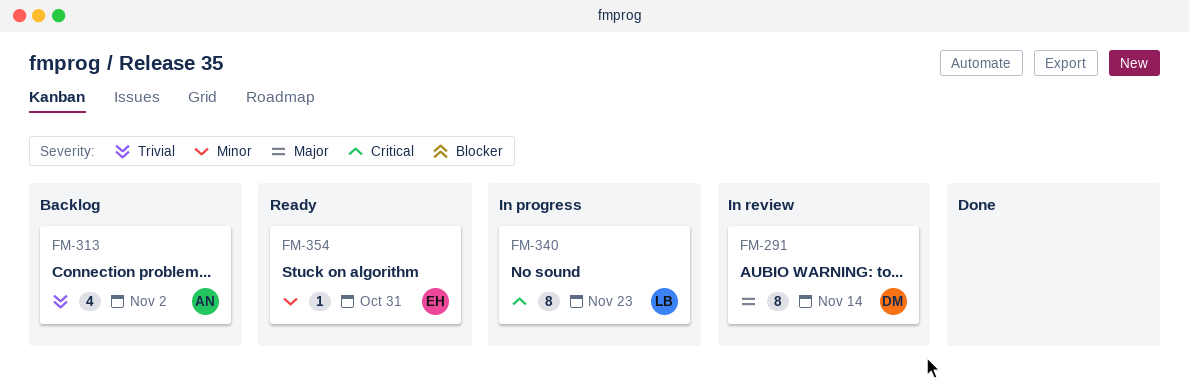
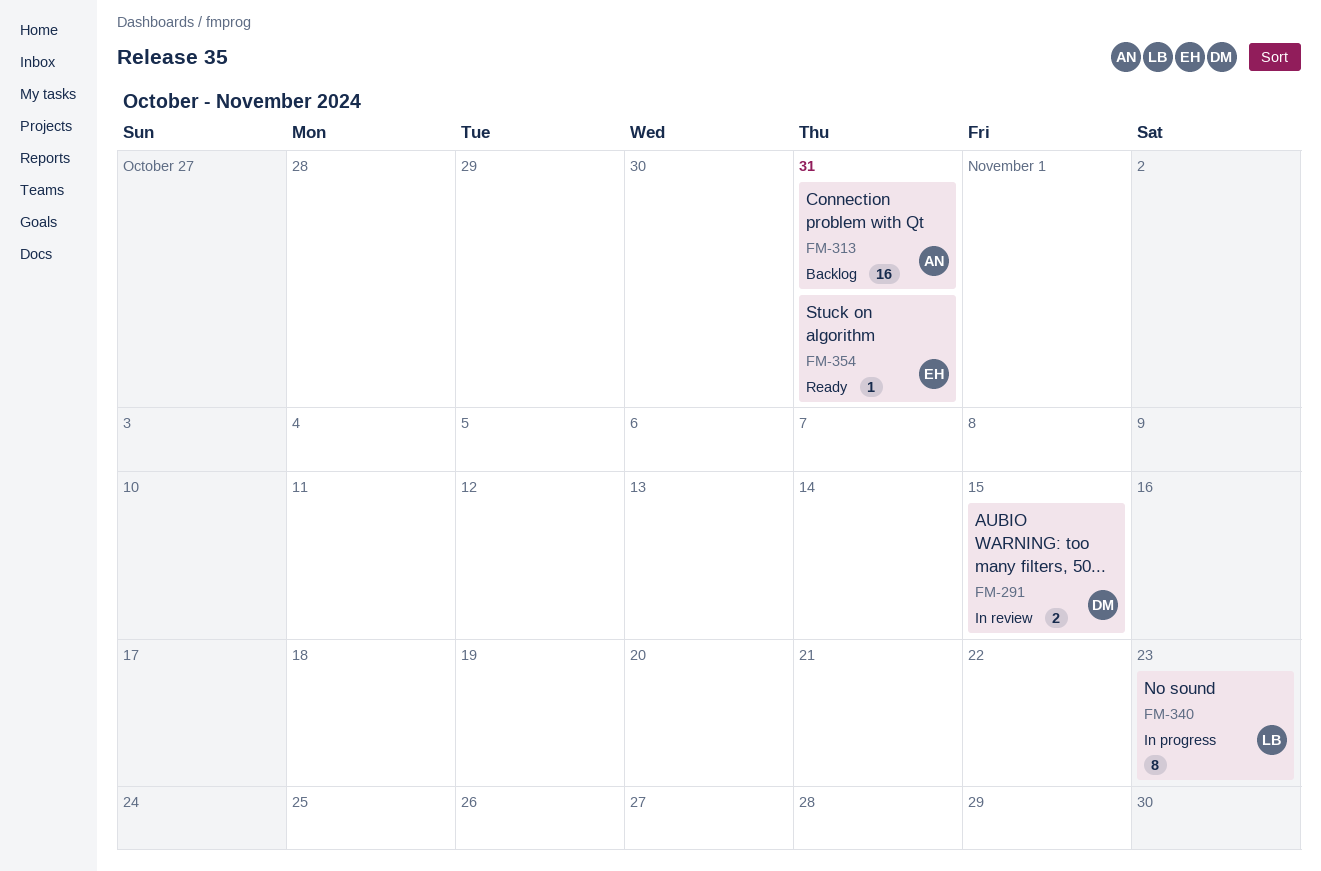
FM-291, estimate: 8 -> 2
FM-291, due: Nov 14 -> Nov 15
FM-313, estimate: 4 -> 16
FM-313, due: Nov 2 -> Oct 31

